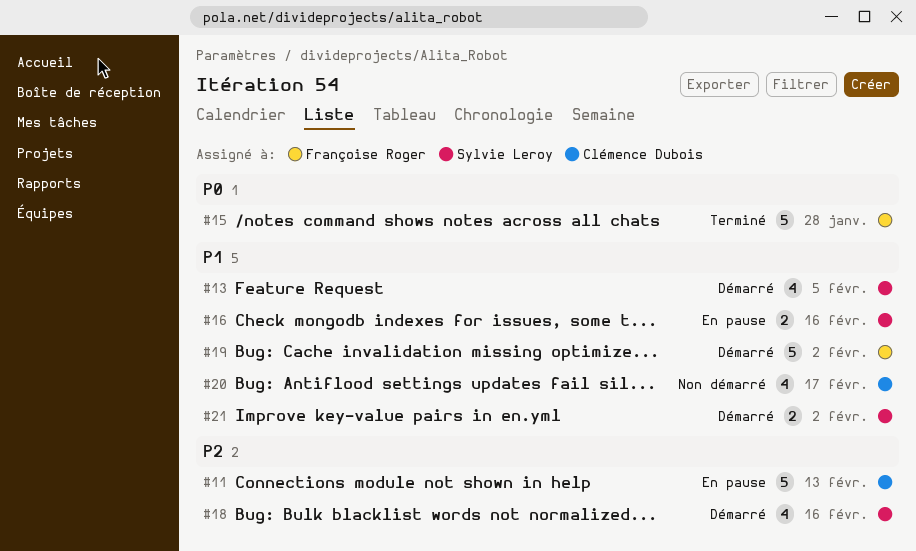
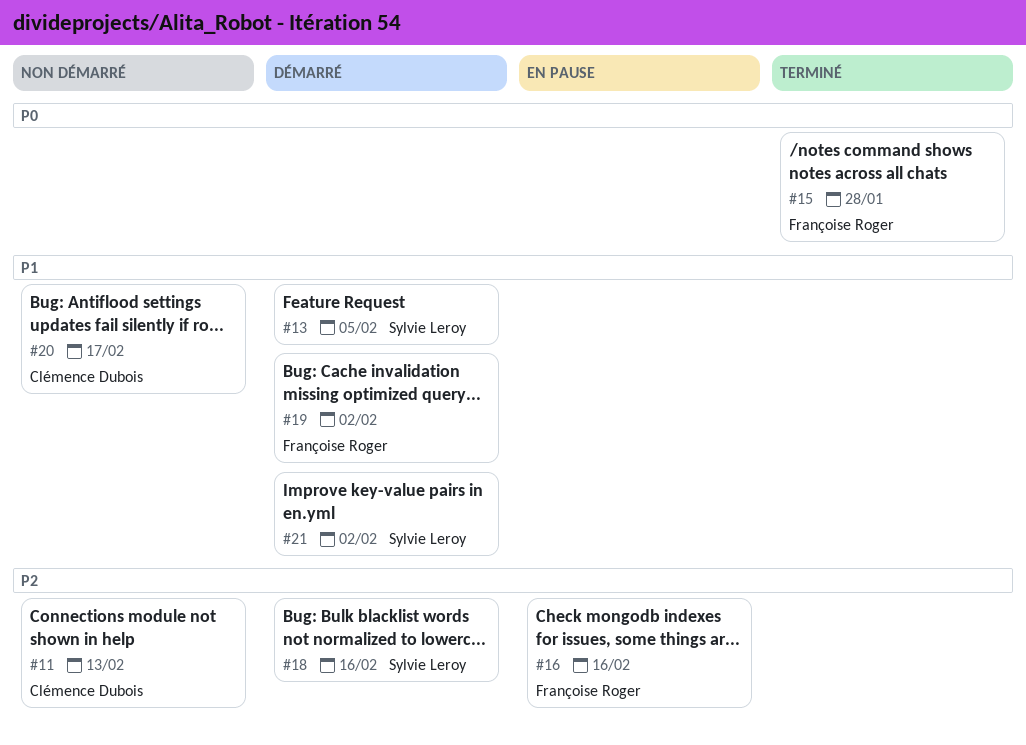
#11, status: En pause -> Non démarré
#16, owner: Sylvie Leroy -> Françoise Roger
#16, priority: P1 -> P2

